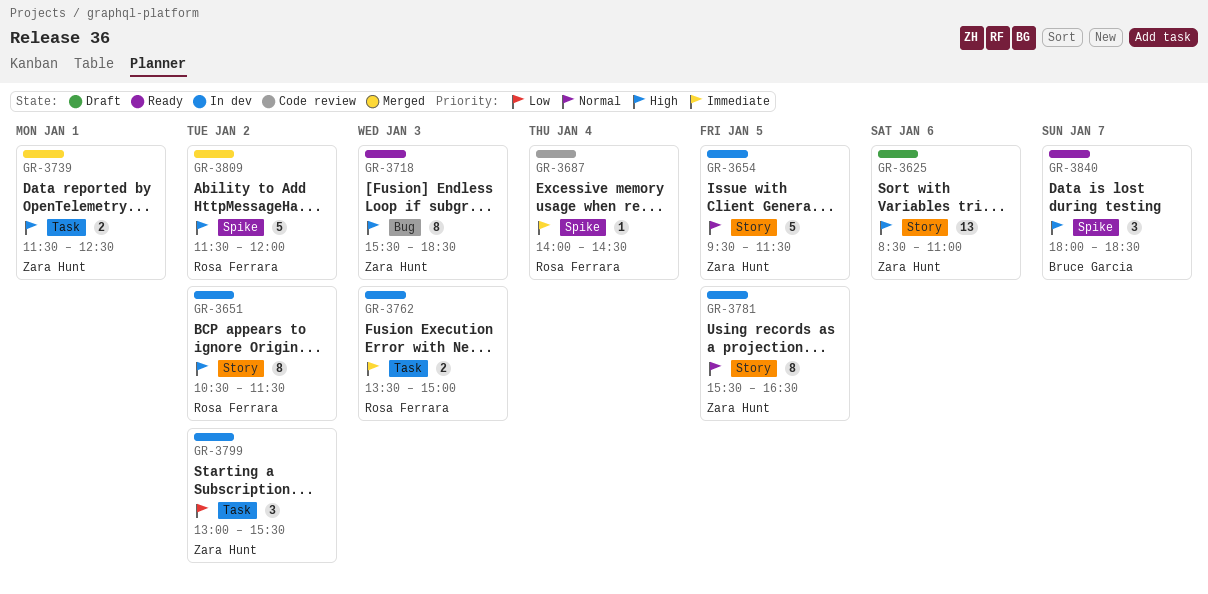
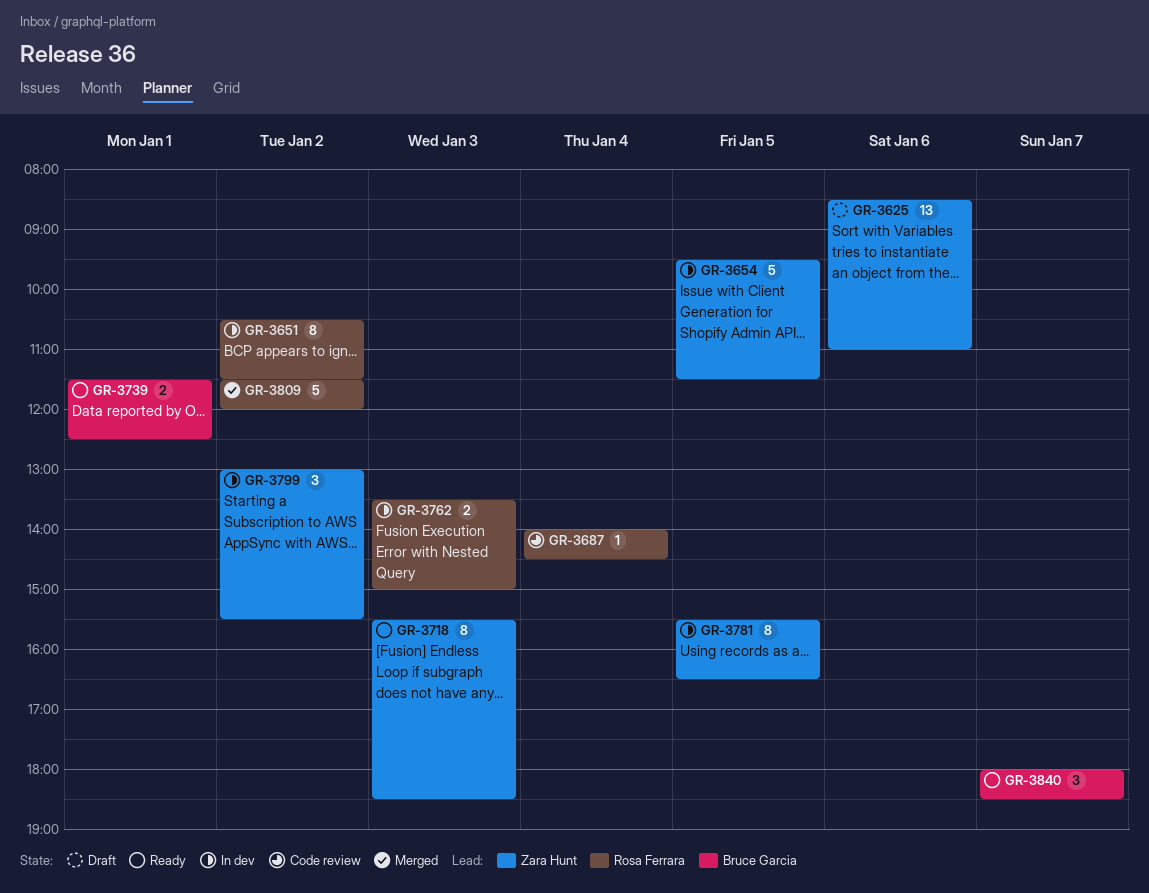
GR-3739, status: Merged -> Ready
GR-3739, owner: Zara Hunt -> Bruce Garcia

